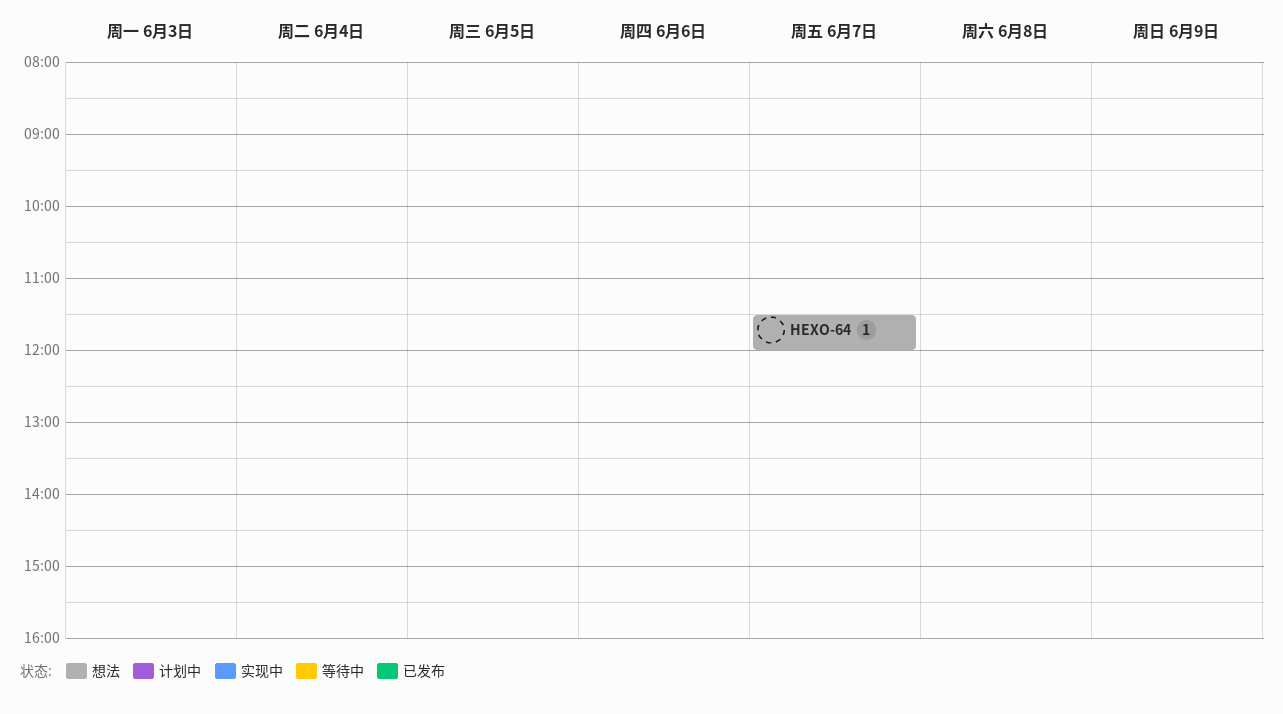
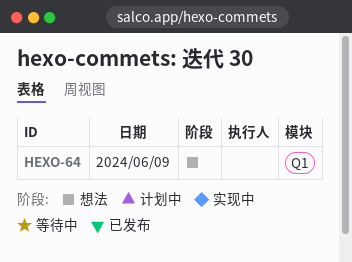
HEXO-64, day: Jun 7 -> Jun 9

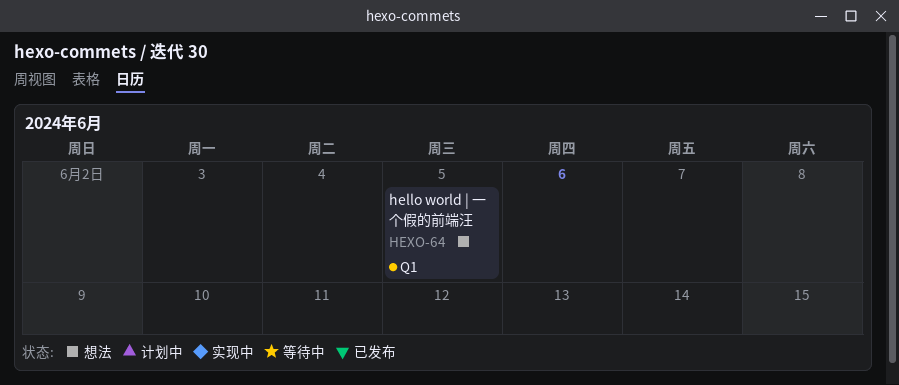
HEXO-64, day: Jun 9 -> Jun 5

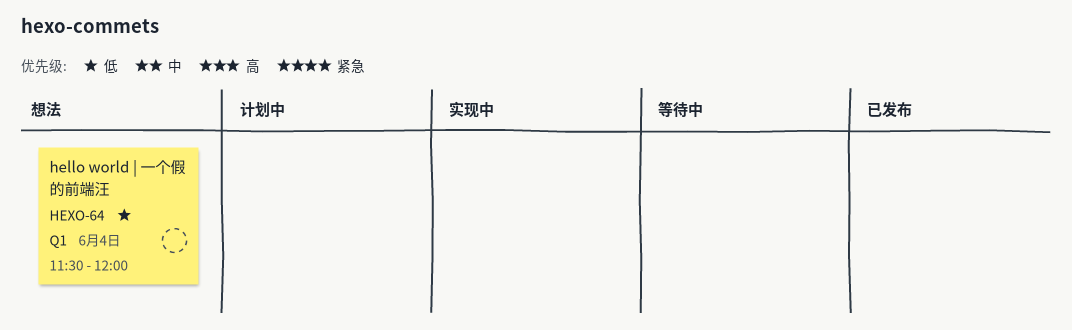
HEXO-64, day: Jun 5 -> Jun 4

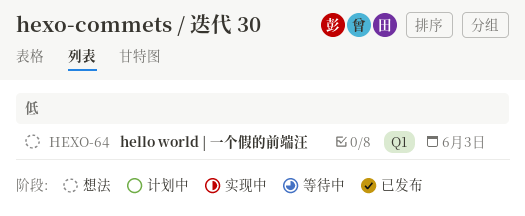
HEXO-64, day: Jun 4 -> Jun 3

